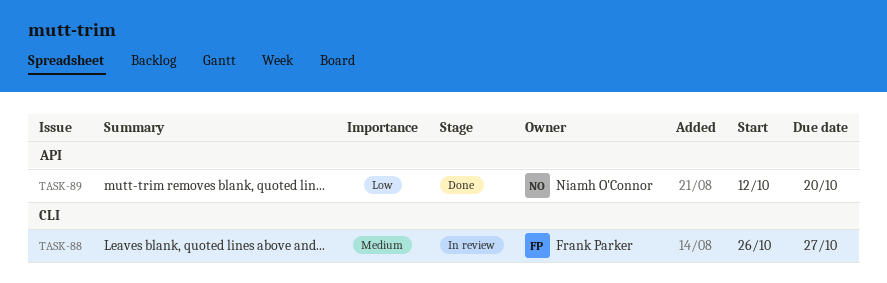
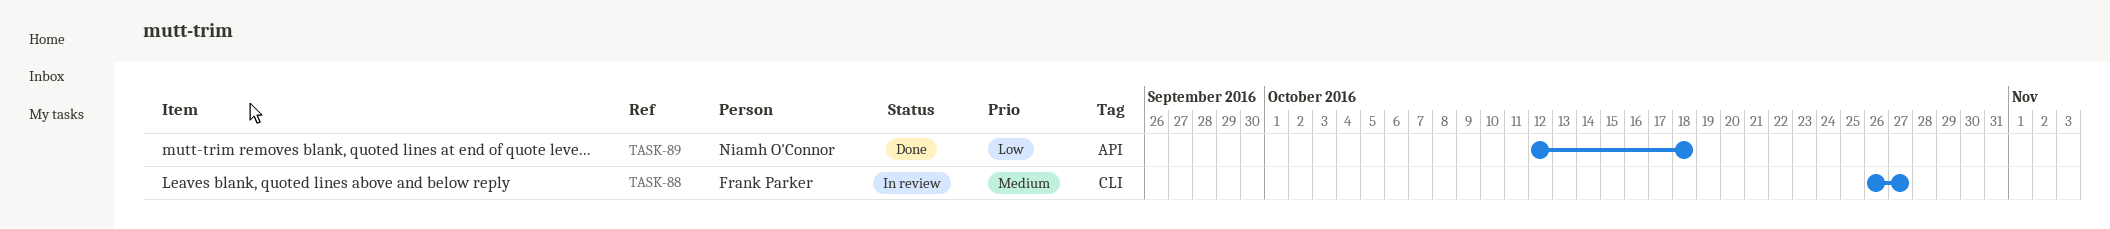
TASK-89, due: Oct 20 -> Oct 18

